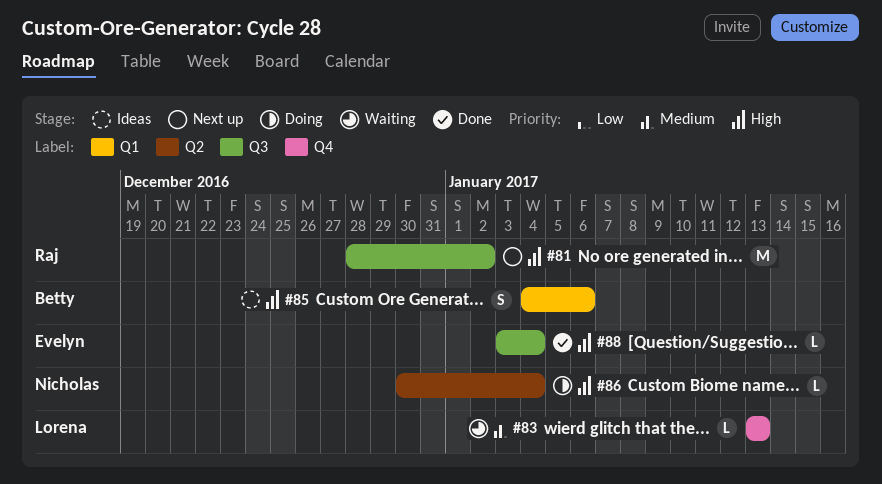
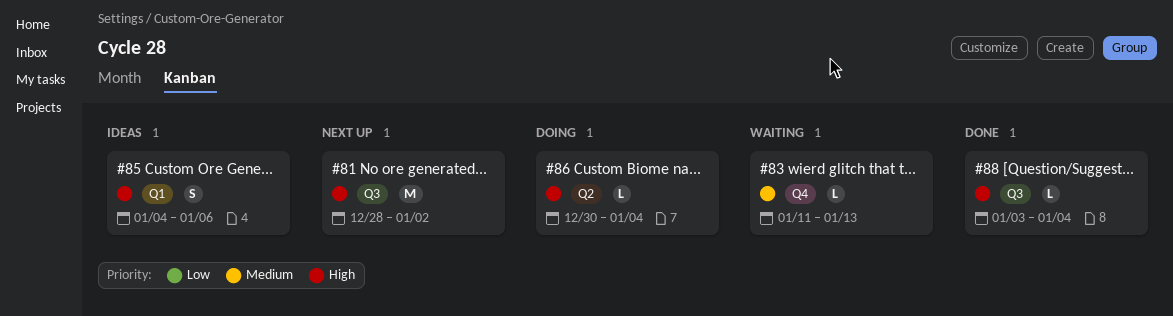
#83, start: Jan 13 -> Jan 11

